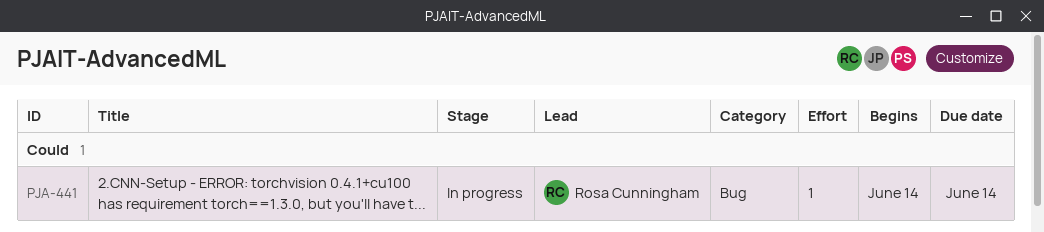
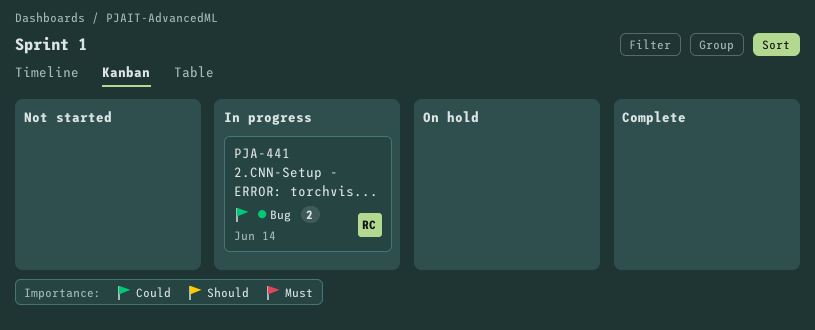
PJA-441, estimate: 1 -> 2

